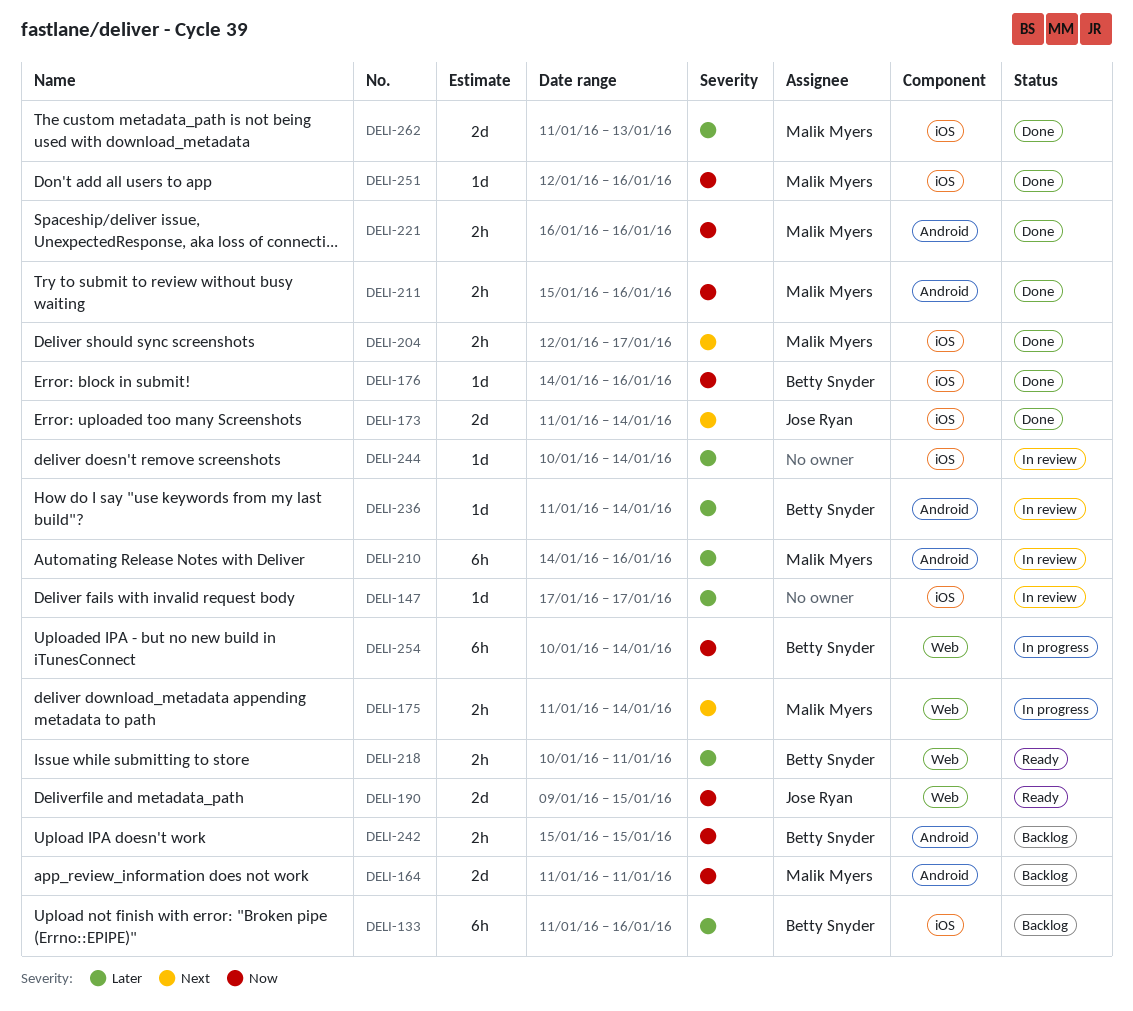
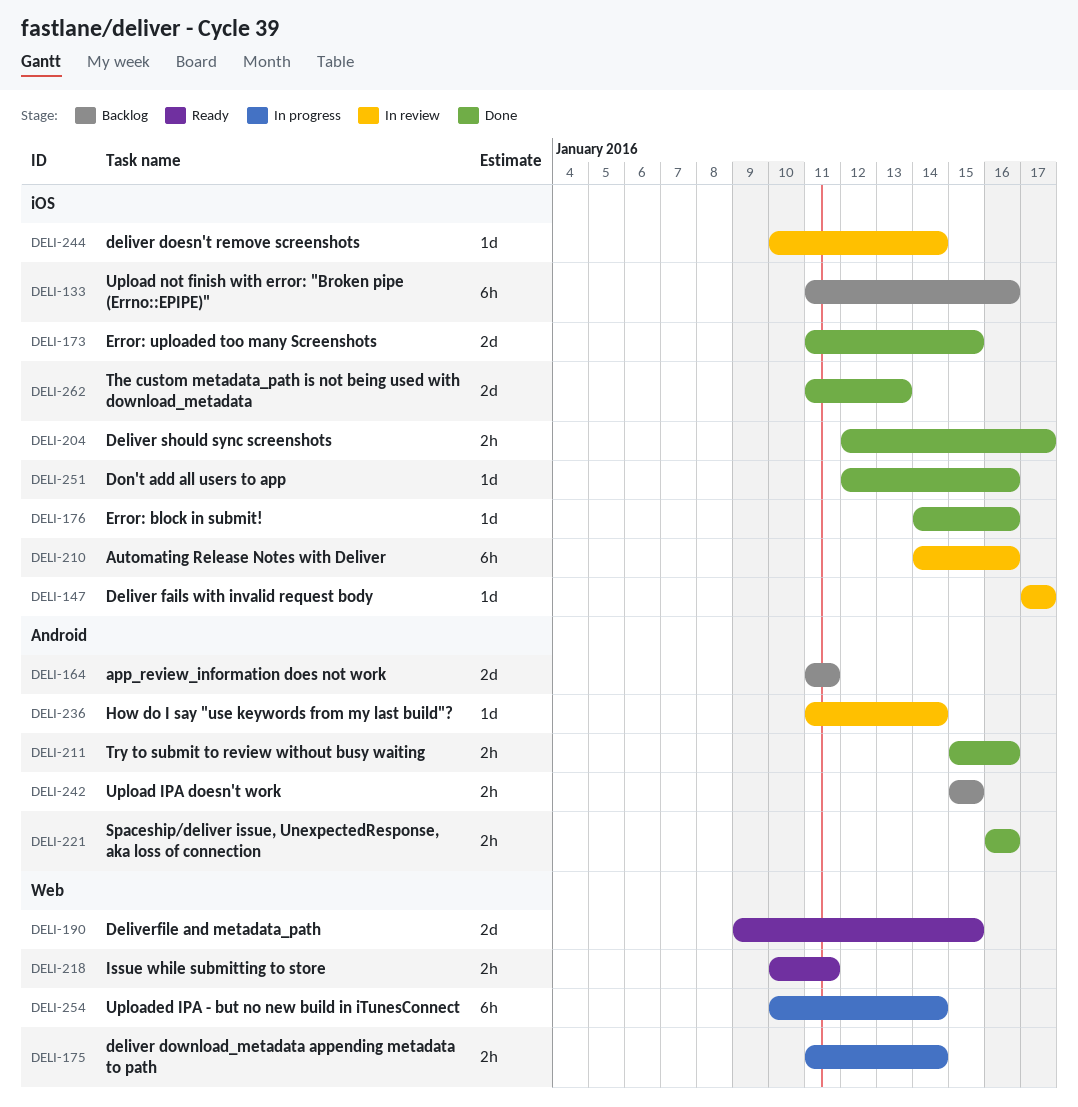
DELI-173, due: Jan 14 -> Jan 15
DELI-210, label: Android -> iOS

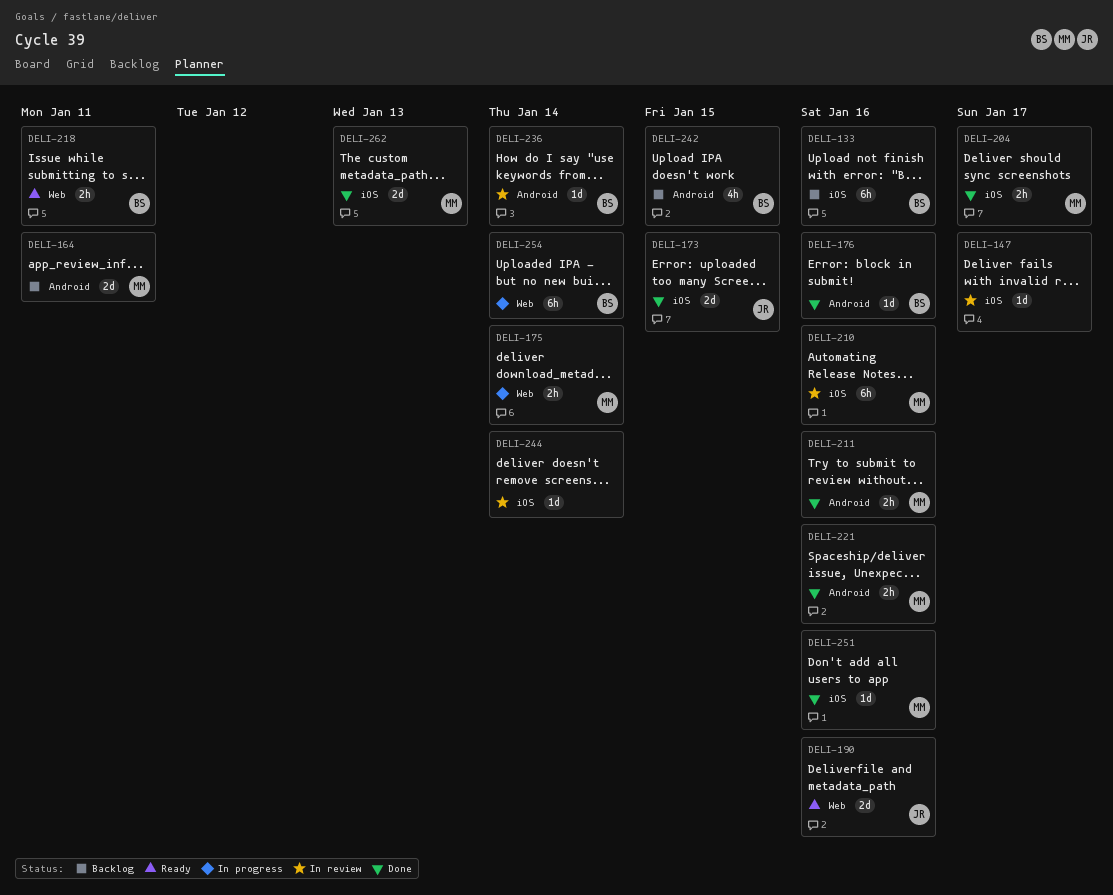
DELI-176, label: iOS -> Android
DELI-190, due: Jan 15 -> Jan 16
DELI-242, estimate: 2h -> 4h

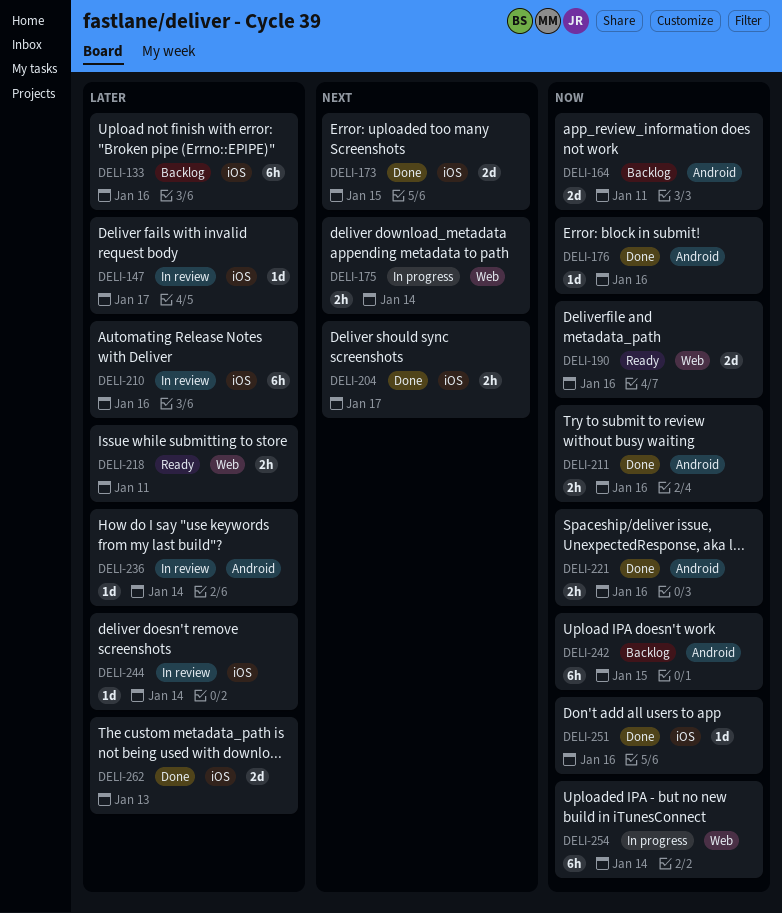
DELI-242, estimate: 4h -> 6h

